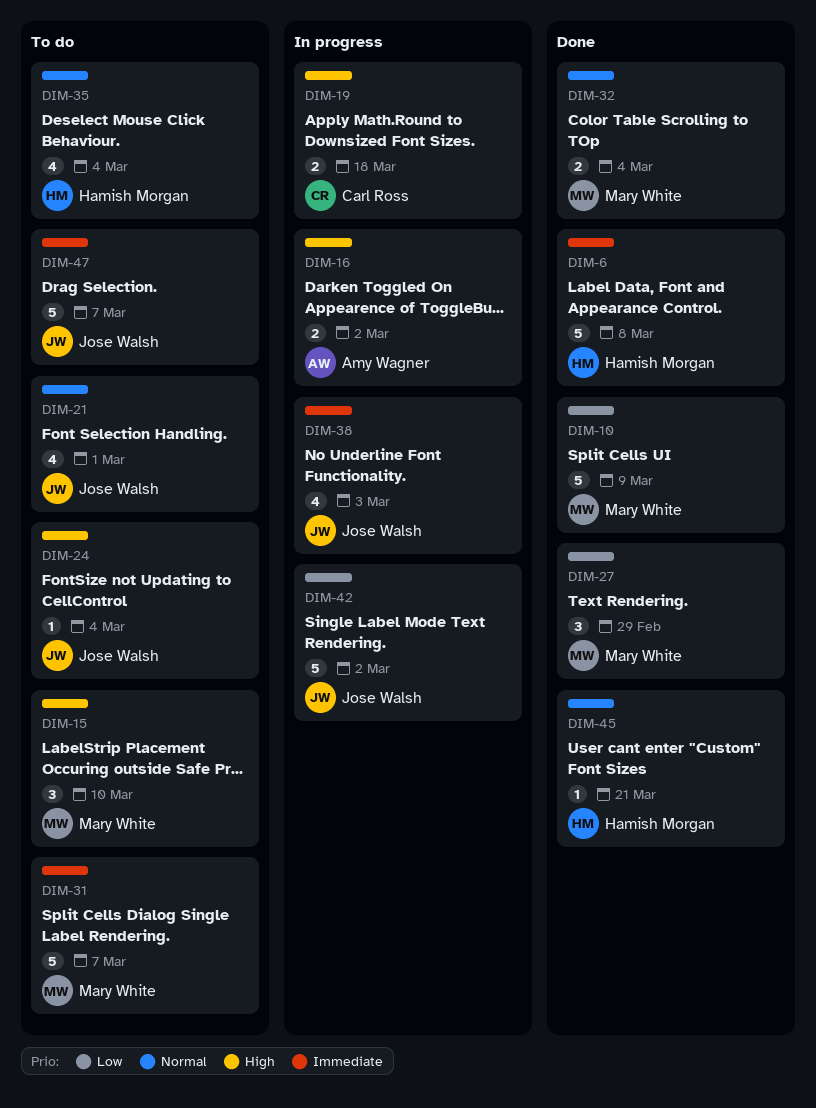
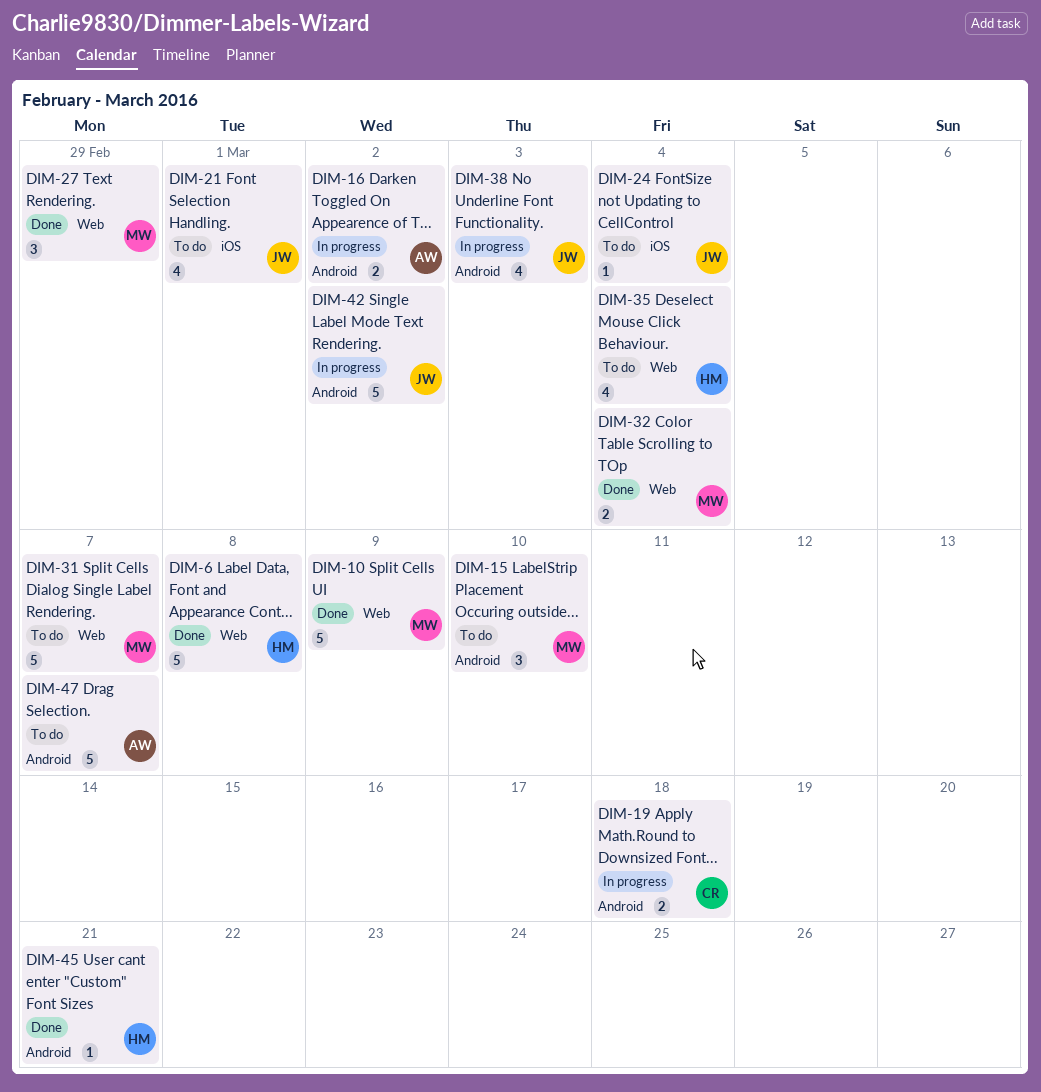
DIM-47, owner: Jose Walsh -> Amy Wagner

